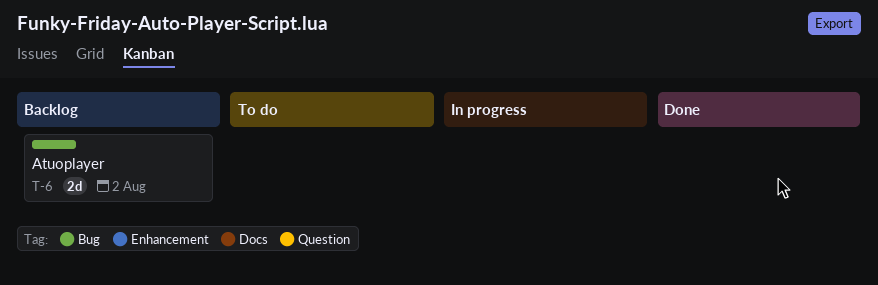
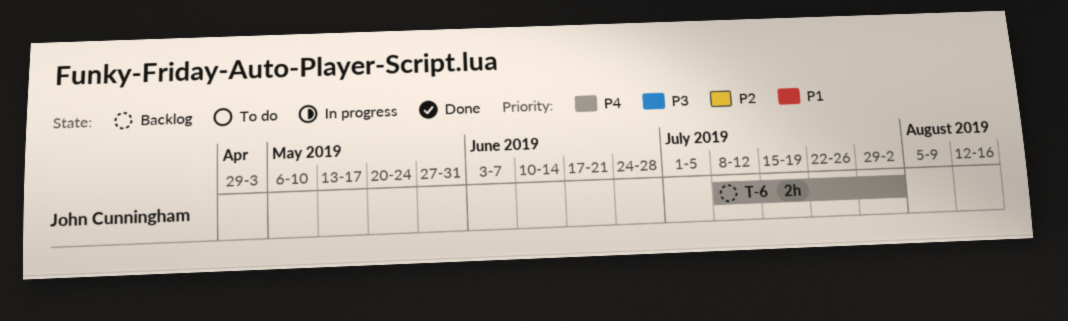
T-6, estimate: 2d -> 2h

